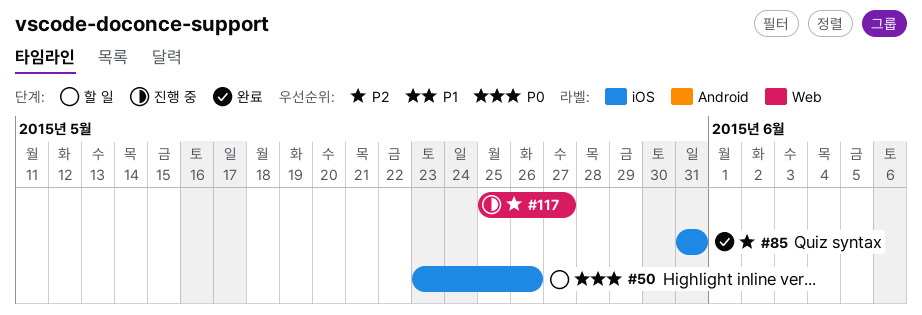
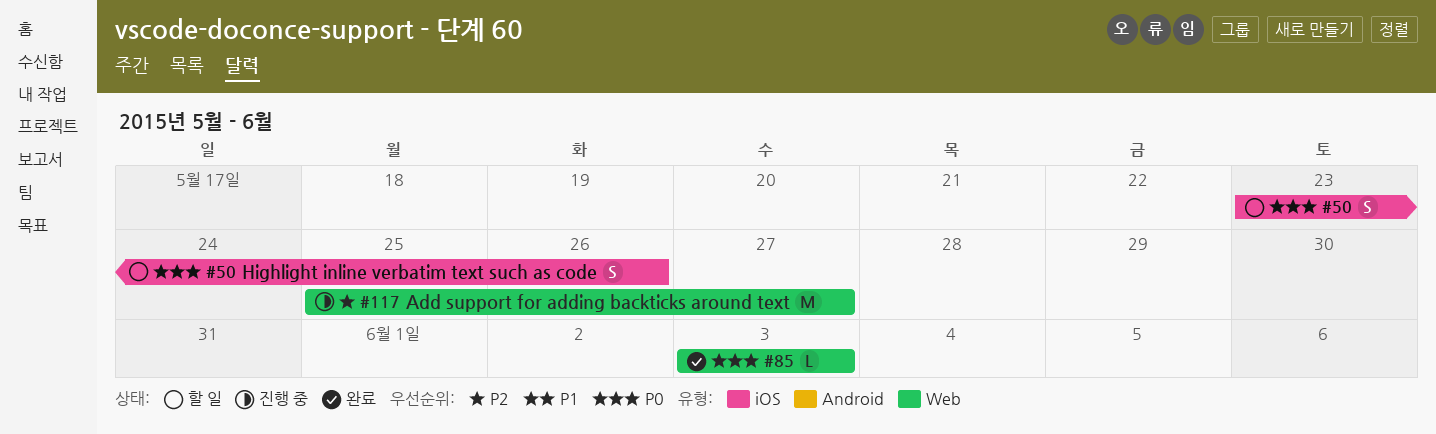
#85, priority: P2 -> P0
#85, label: iOS -> Web
#85, start: May 31 -> Jun 3
#85, due: May 31 -> Jun 3

